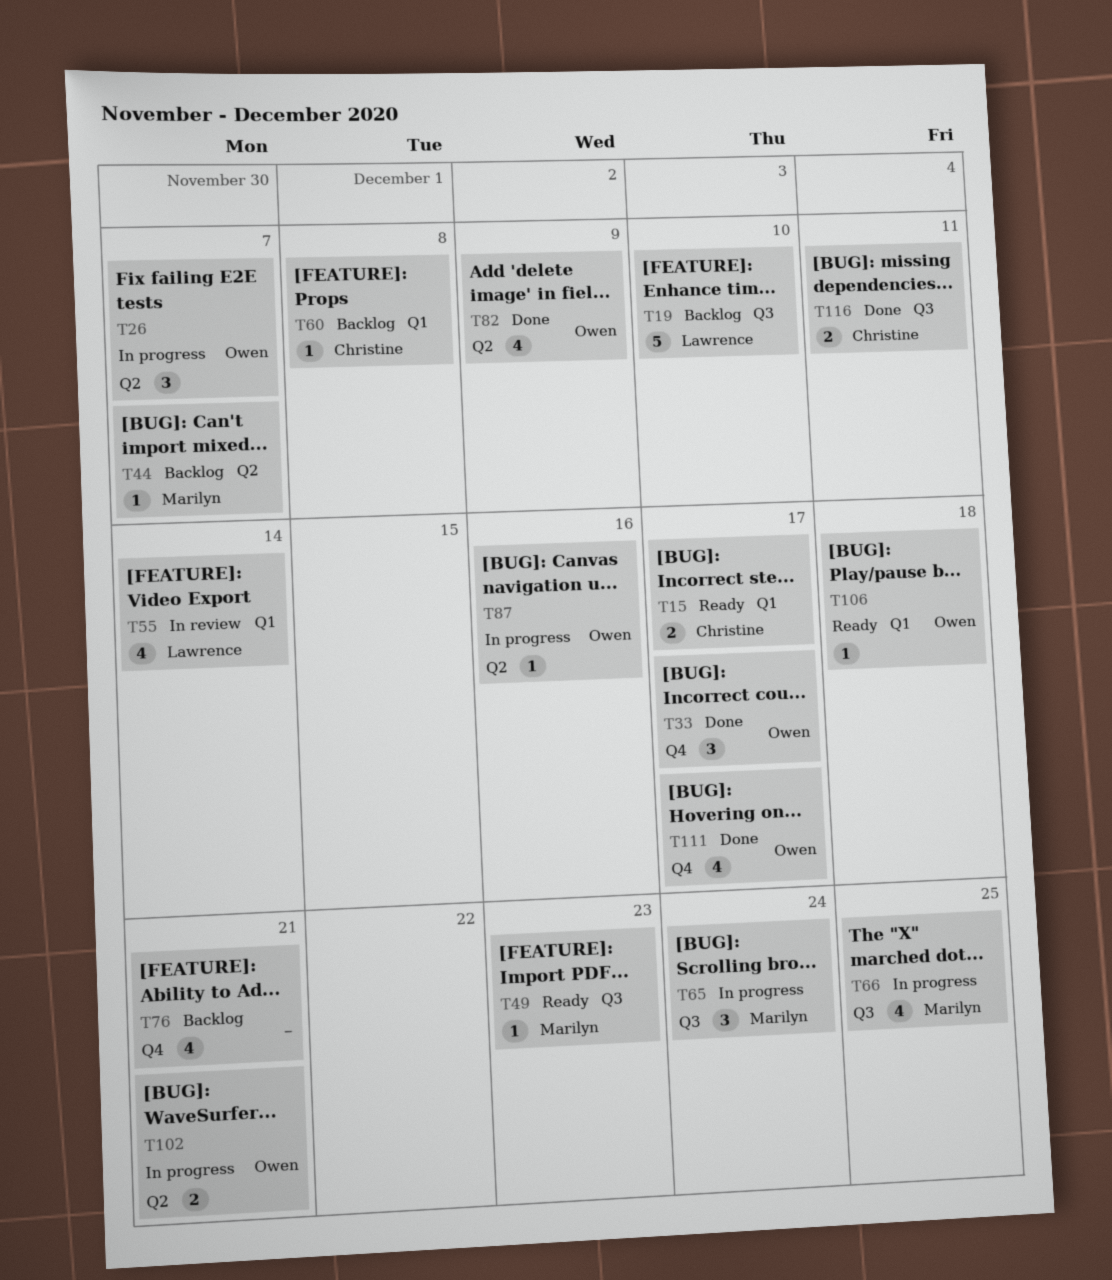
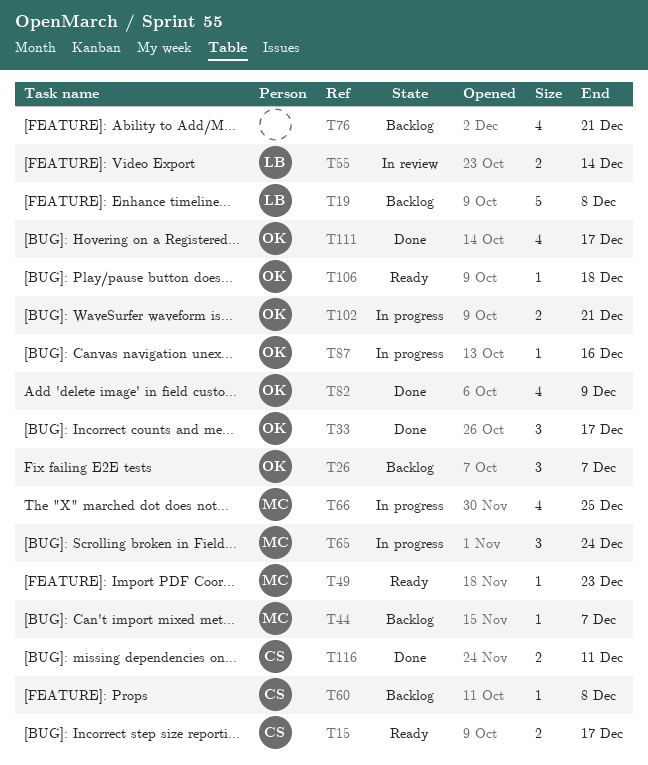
T19, due: Dec 10 -> Dec 8
T26, status: In progress -> Backlog
T55, estimate: 4 -> 2

